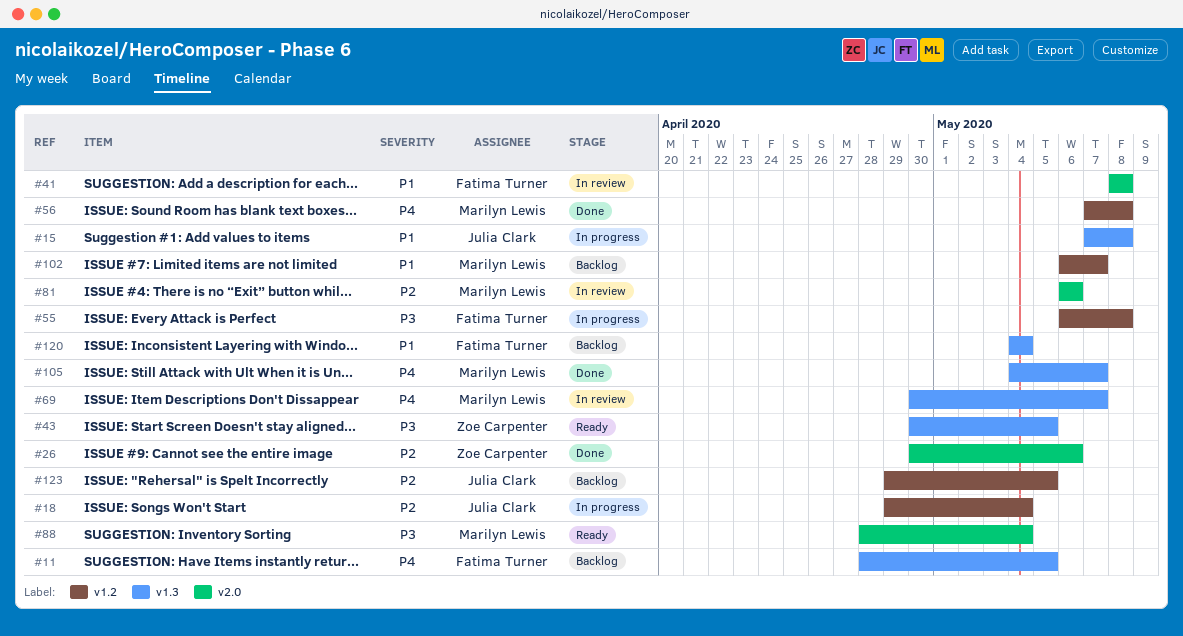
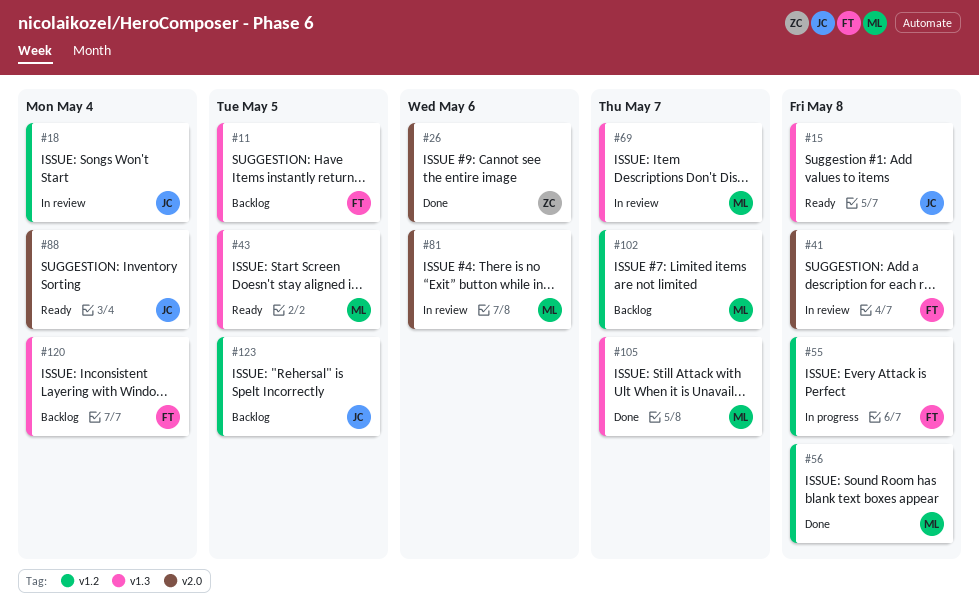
#15, status: In progress -> Ready
#18, status: In progress -> In review
#43, owner: Zoe Carpenter -> Marilyn Lewis
#88, owner: Marilyn Lewis -> Julia Clark

